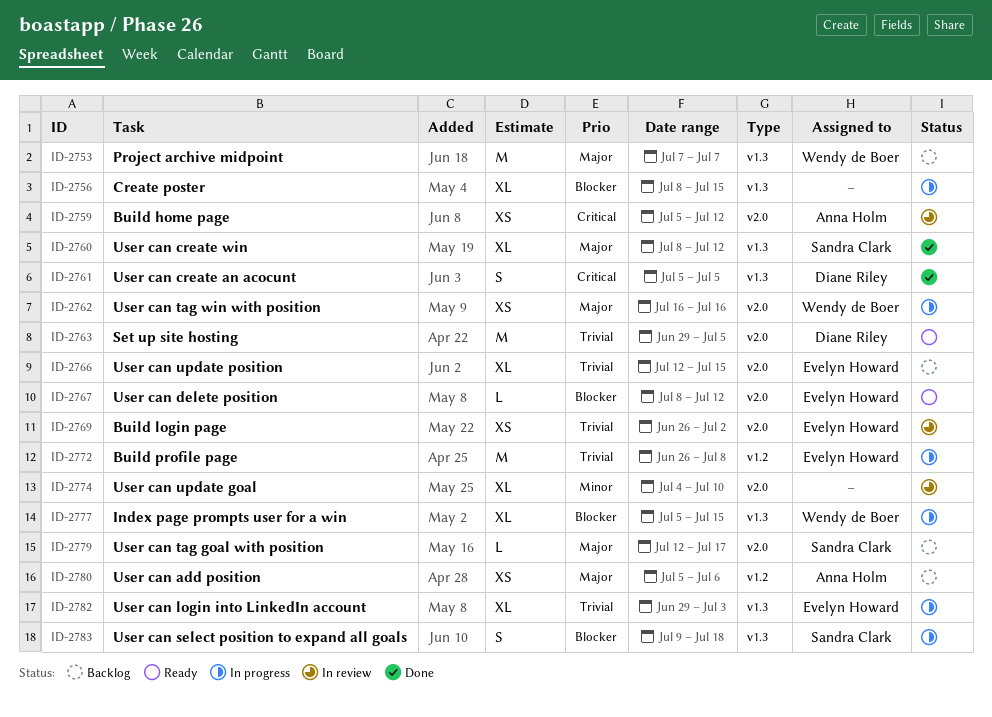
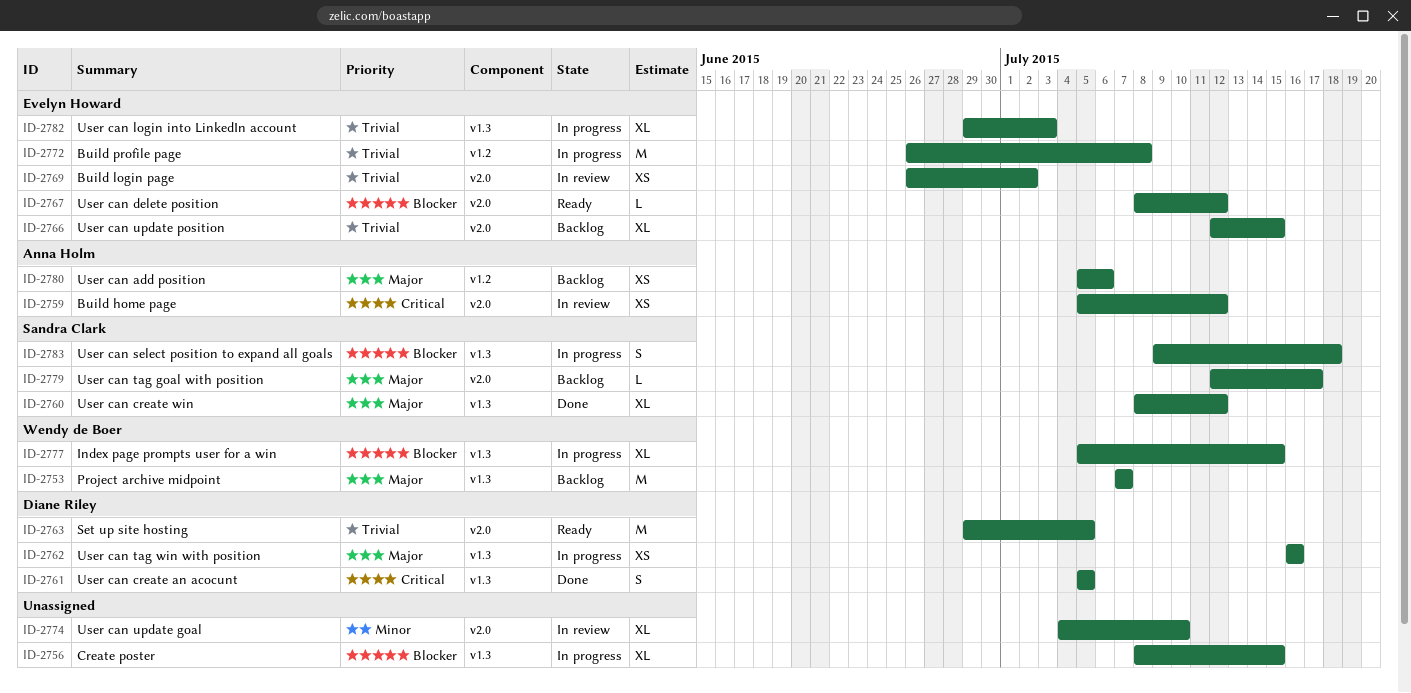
ID-2762, owner: Wendy de Boer -> Diane Riley
ID-2762, label: v2.0 -> v1.3

